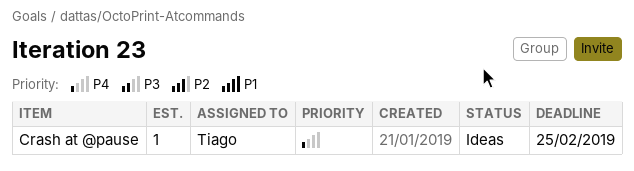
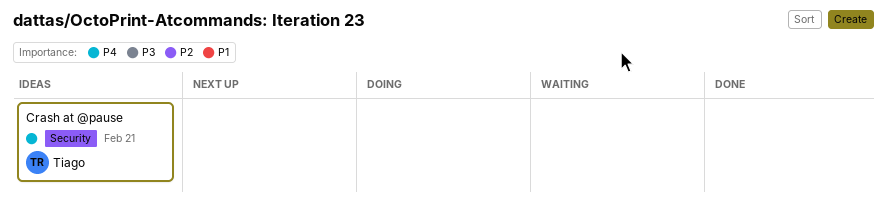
Crash at @pause, due: Feb 25 -> Feb 21

